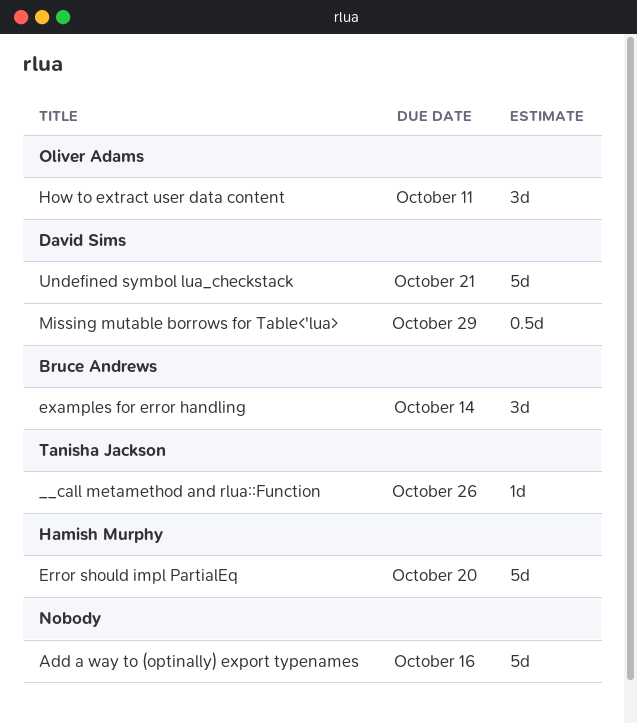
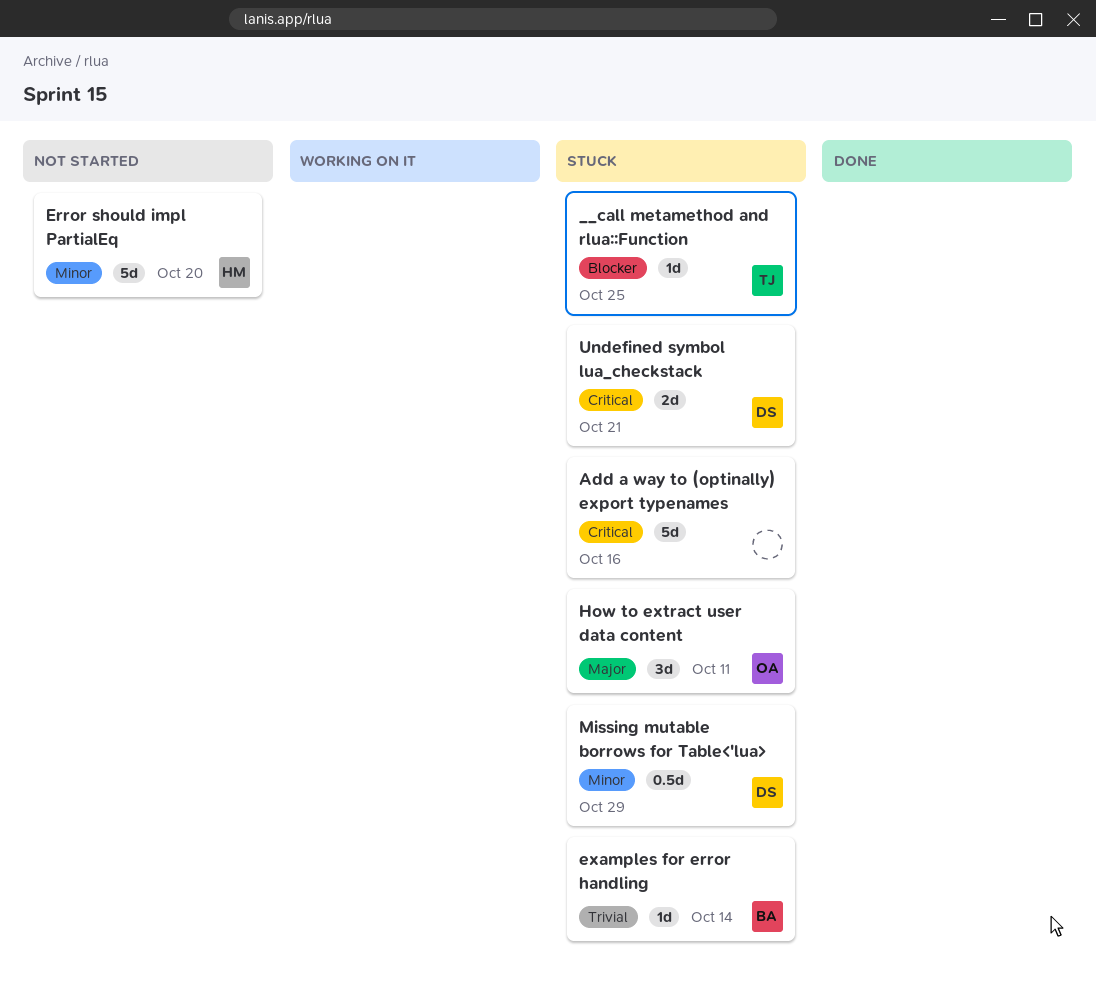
__call metamethod and rlua::Function, due: Oct 26 -> Oct 25
examples for error handling, estimate: 3d -> 1d
Undefined symbol lua_checkstack, estimate: 5d -> 2d

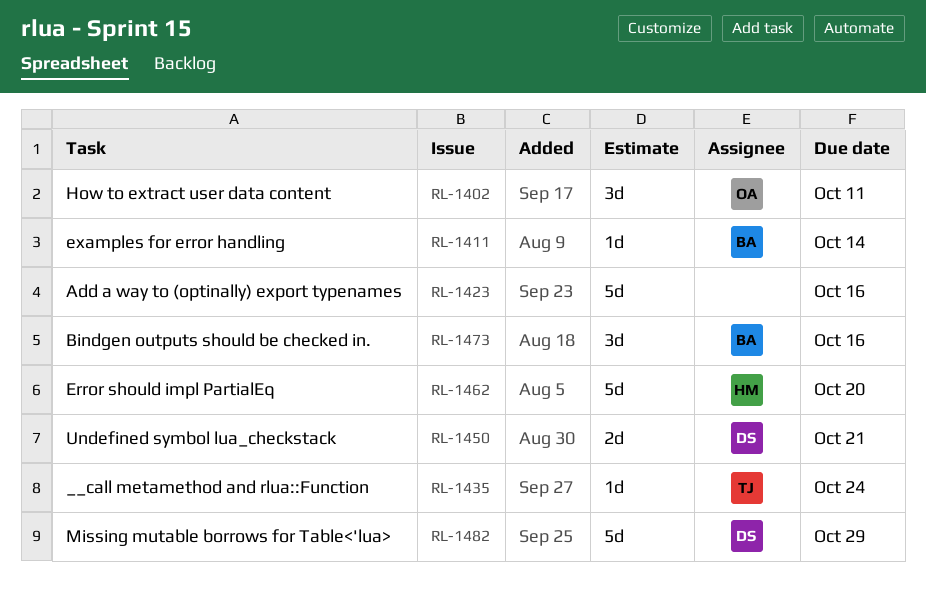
__call metamethod and rlua::Function, due: Oct 25 -> Oct 24
Bindgen outputs should be checked in.: none -> present
Missing mutable borrows for Table<'lua>, estimate: 0.5d -> 5d

